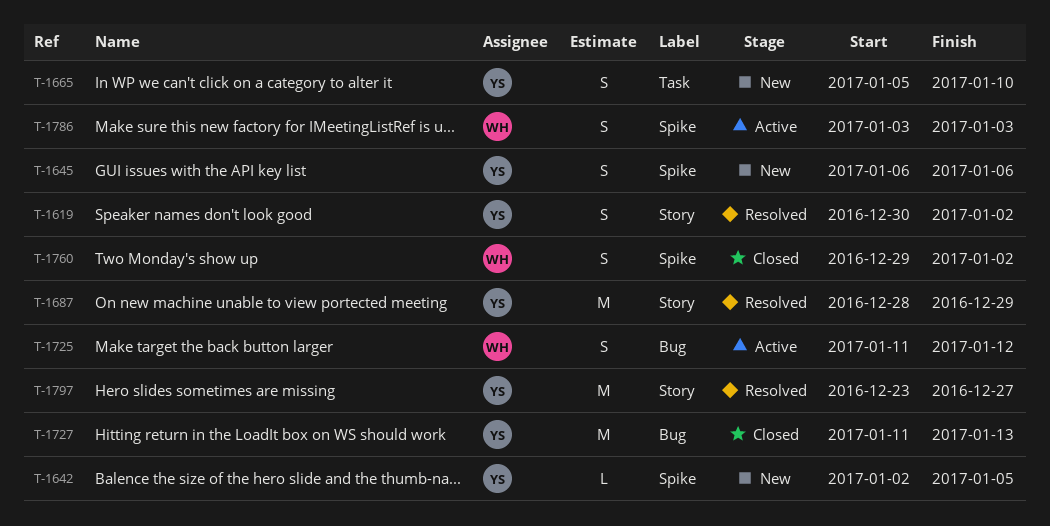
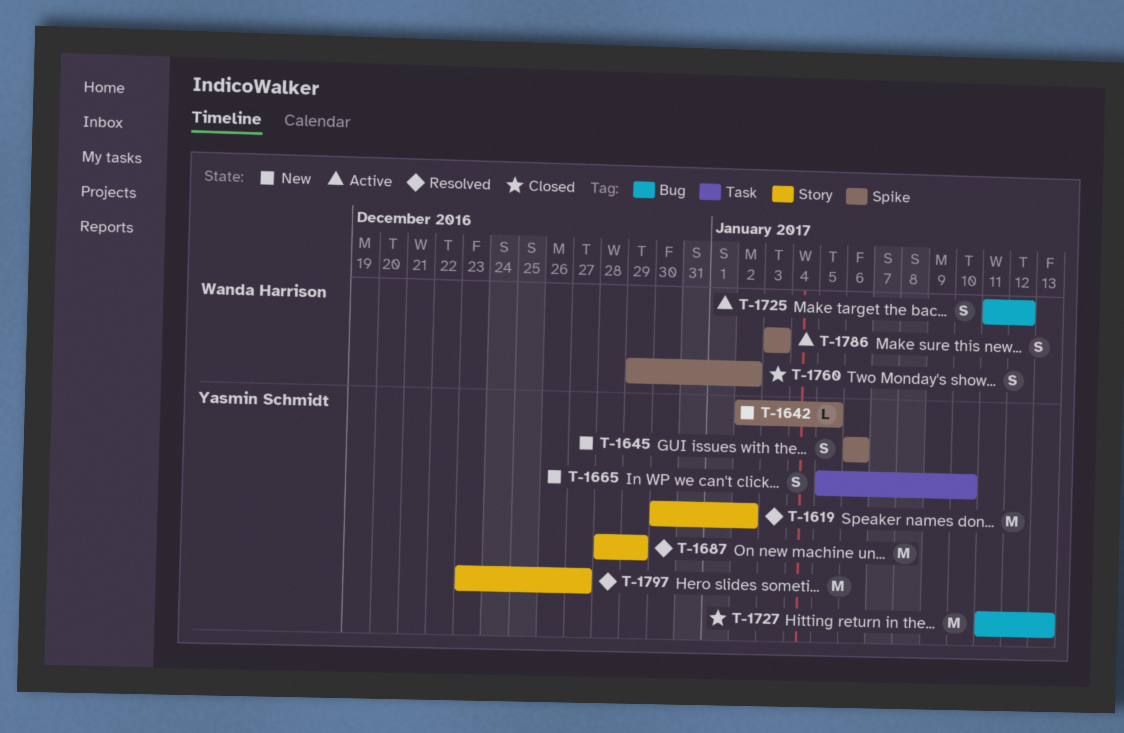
T-1619, estimate: S -> M

